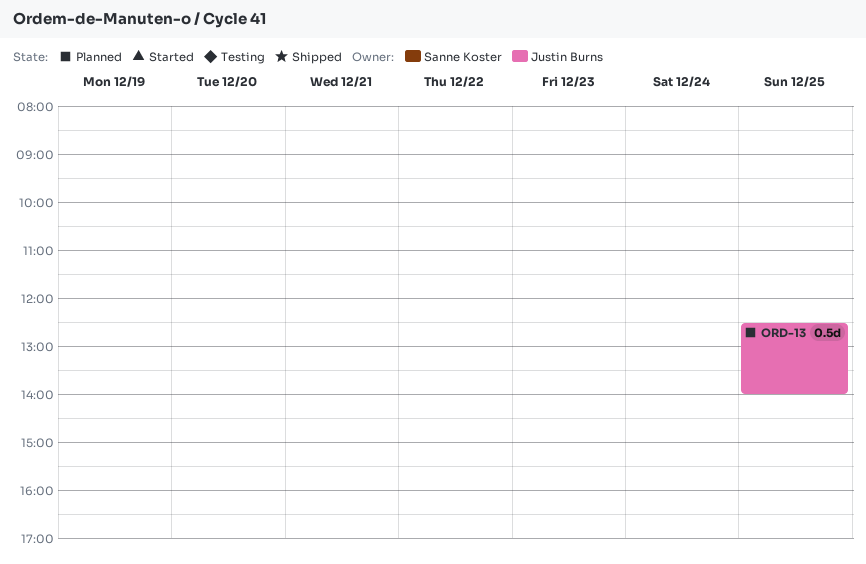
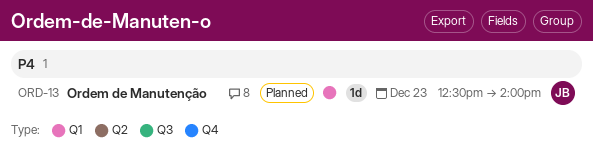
ORD-13, estimate: 0.5d -> 1d
ORD-13, day: Dec 25 -> Dec 23

